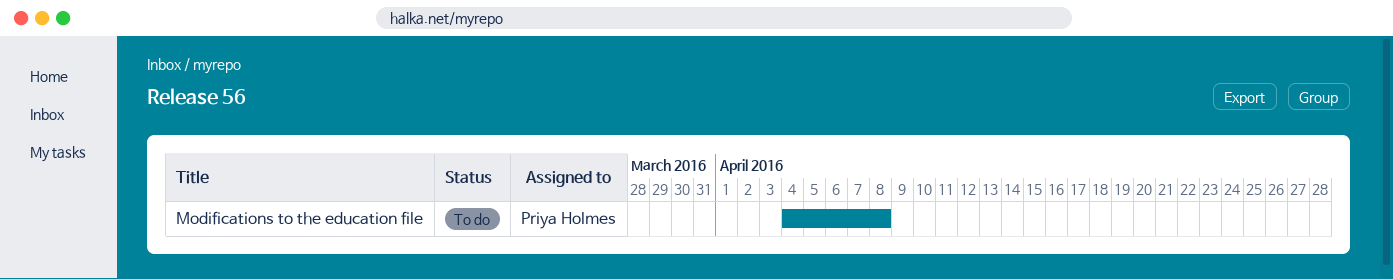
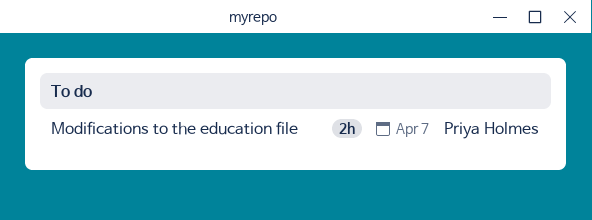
Modifications to the education file, due: Apr 8 -> Apr 7

